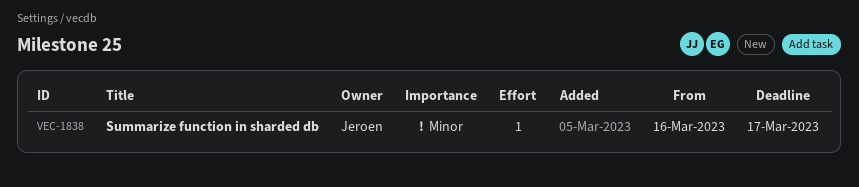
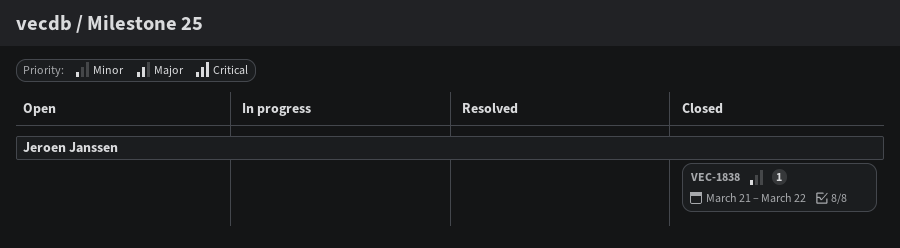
VEC-1838, start: Mar 16 -> Mar 21
VEC-1838, due: Mar 17 -> Mar 22

